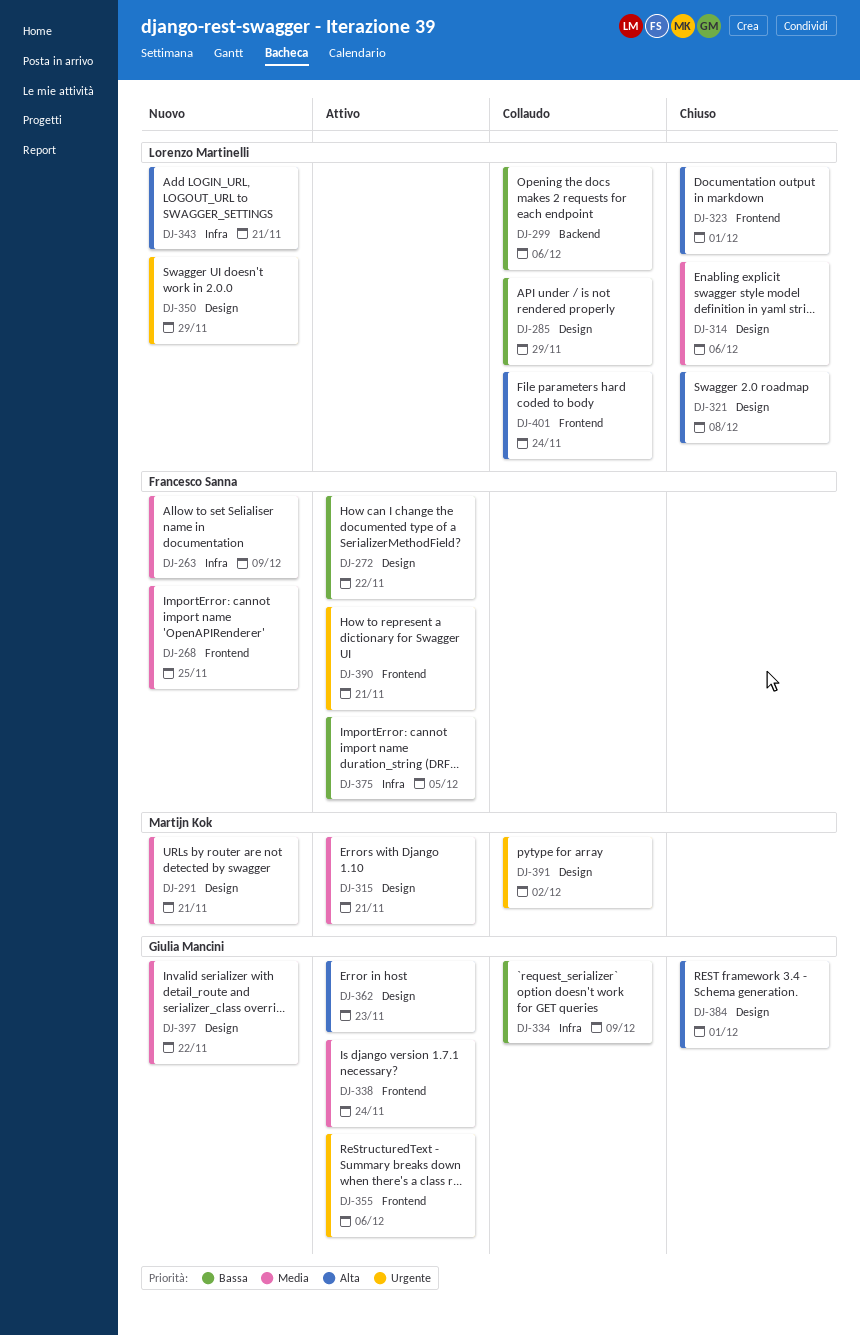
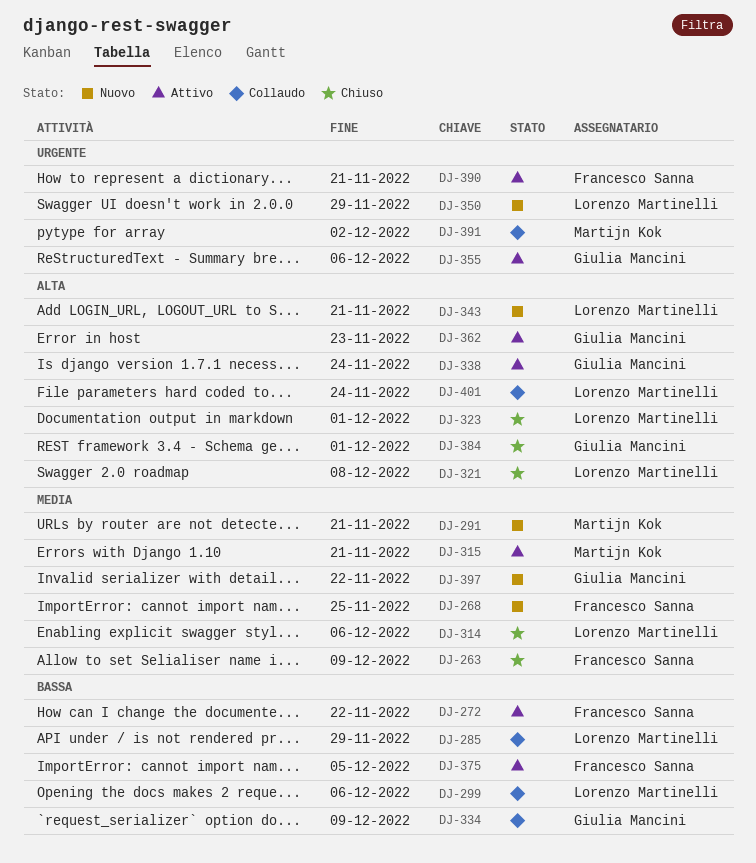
DJ-263, status: Nuovo -> Chiuso
DJ-338, priority: Media -> Alta

